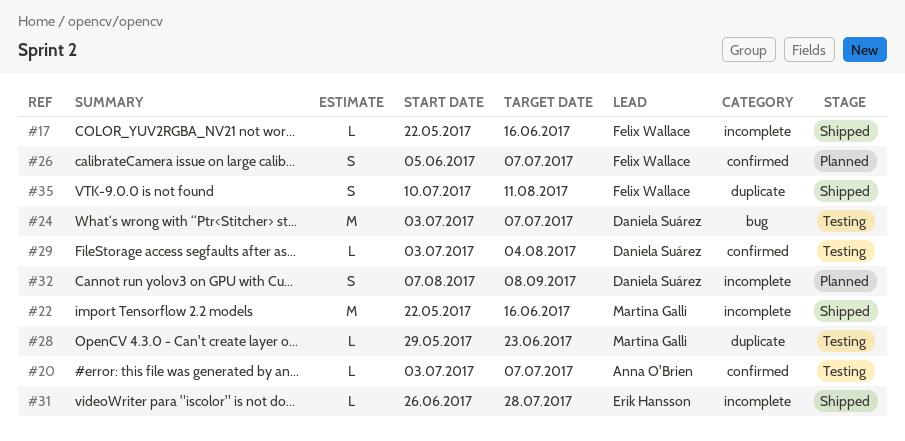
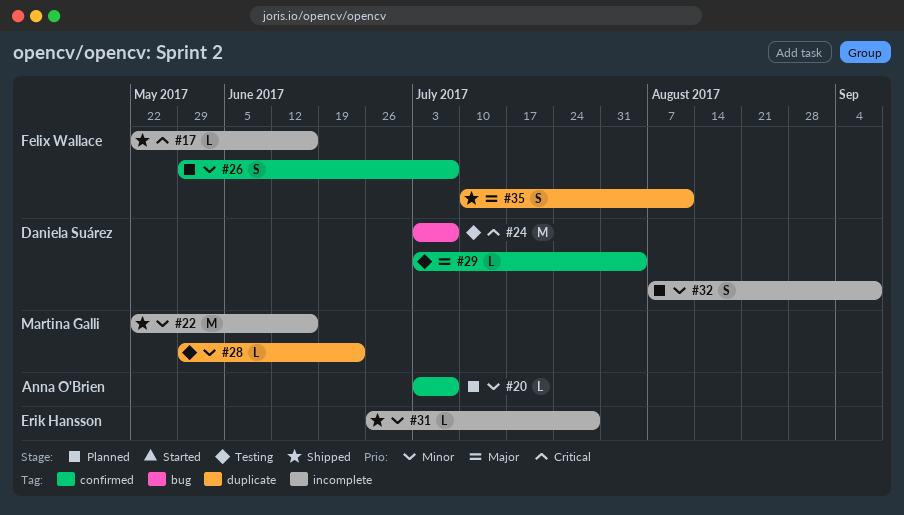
#20, status: Testing -> Planned
#26, start: Jun 5 -> May 29

